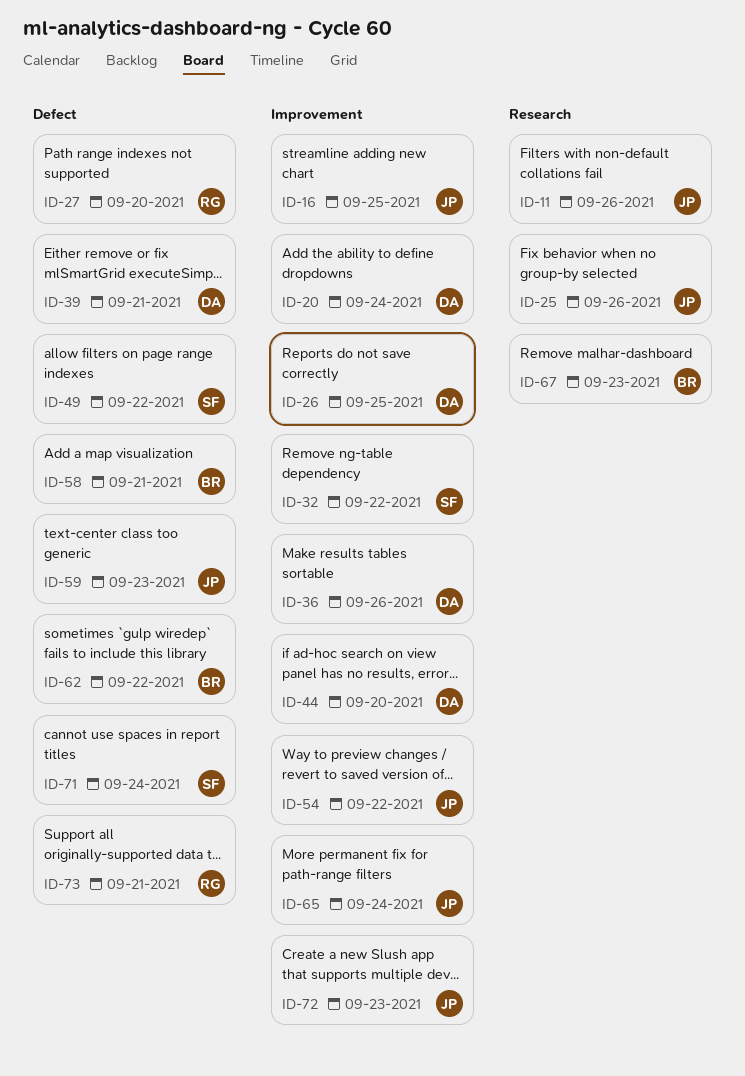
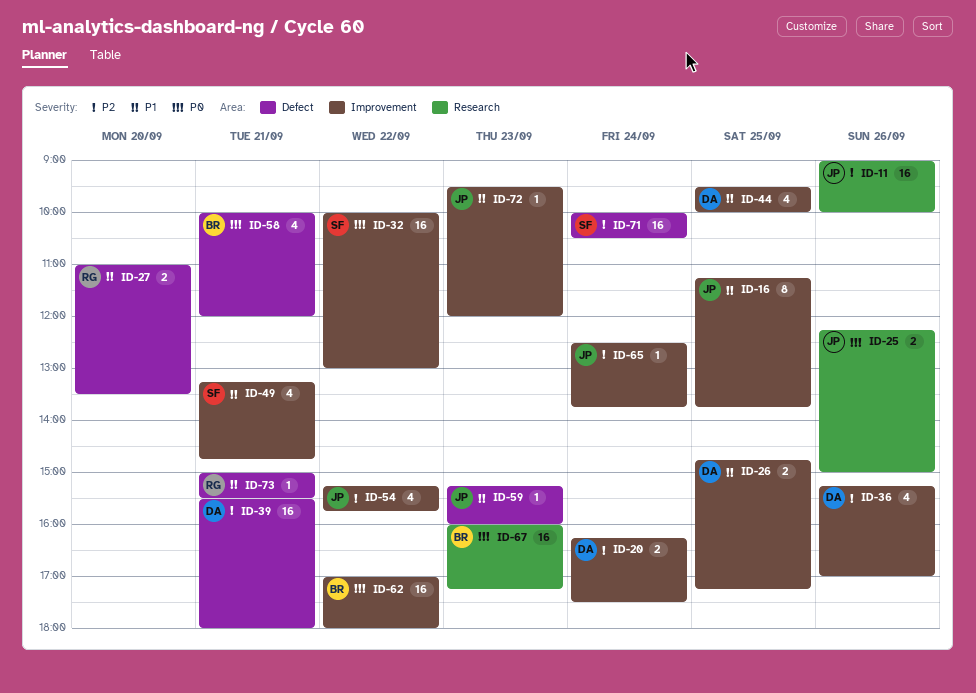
ID-44, day: Sep 20 -> Sep 25
ID-49, label: Defect -> Improvement
ID-49, day: Sep 22 -> Sep 21
ID-62, label: Defect -> Improvement

